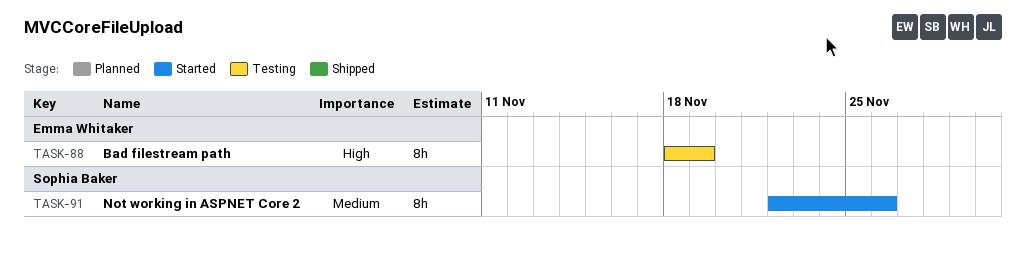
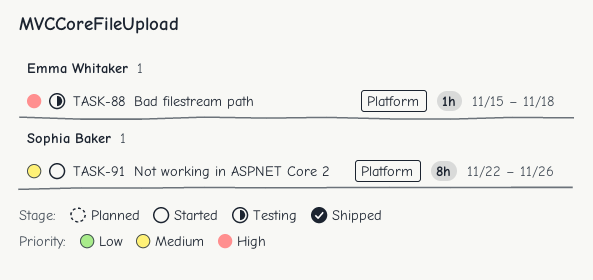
TASK-88, estimate: 8h -> 1h
TASK-88, start: Nov 18 -> Nov 15
TASK-88, due: Nov 19 -> Nov 18

